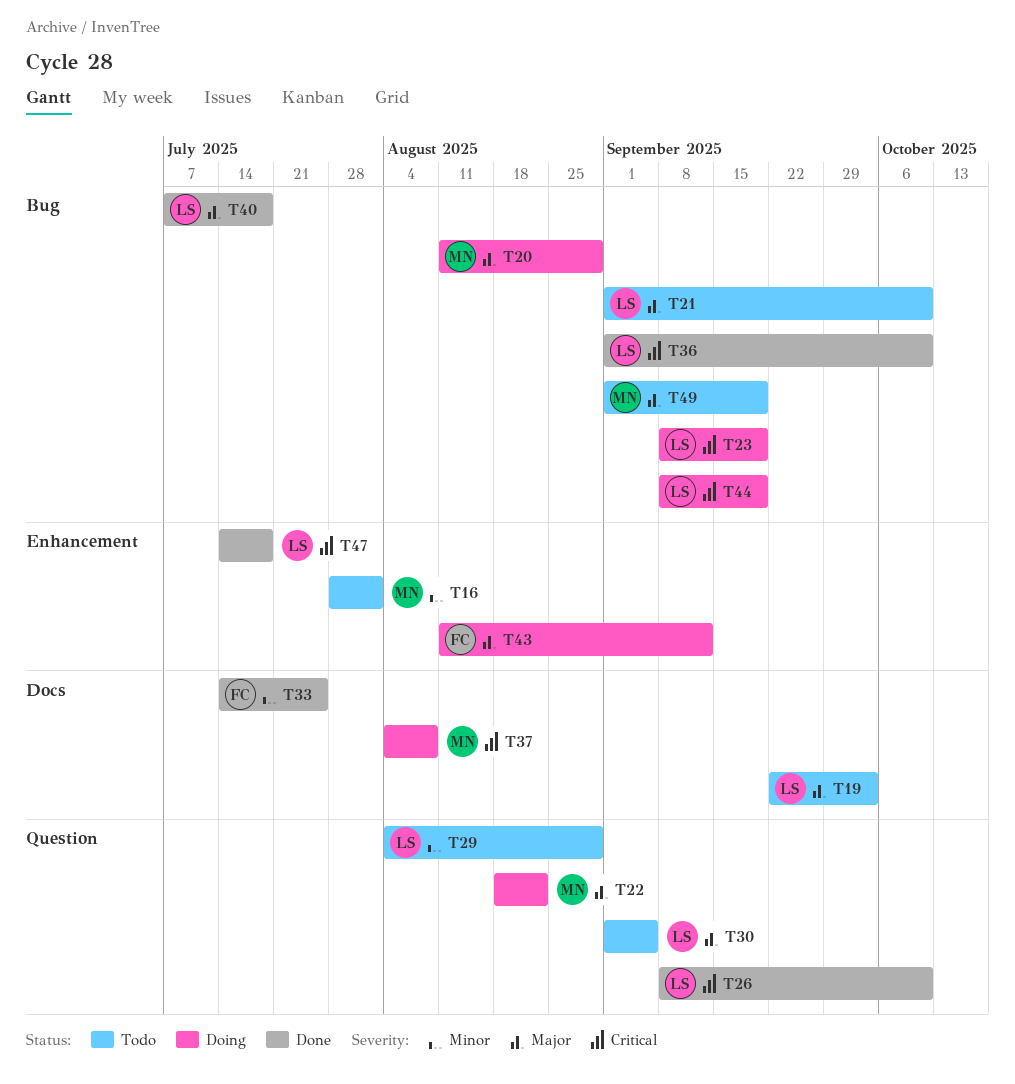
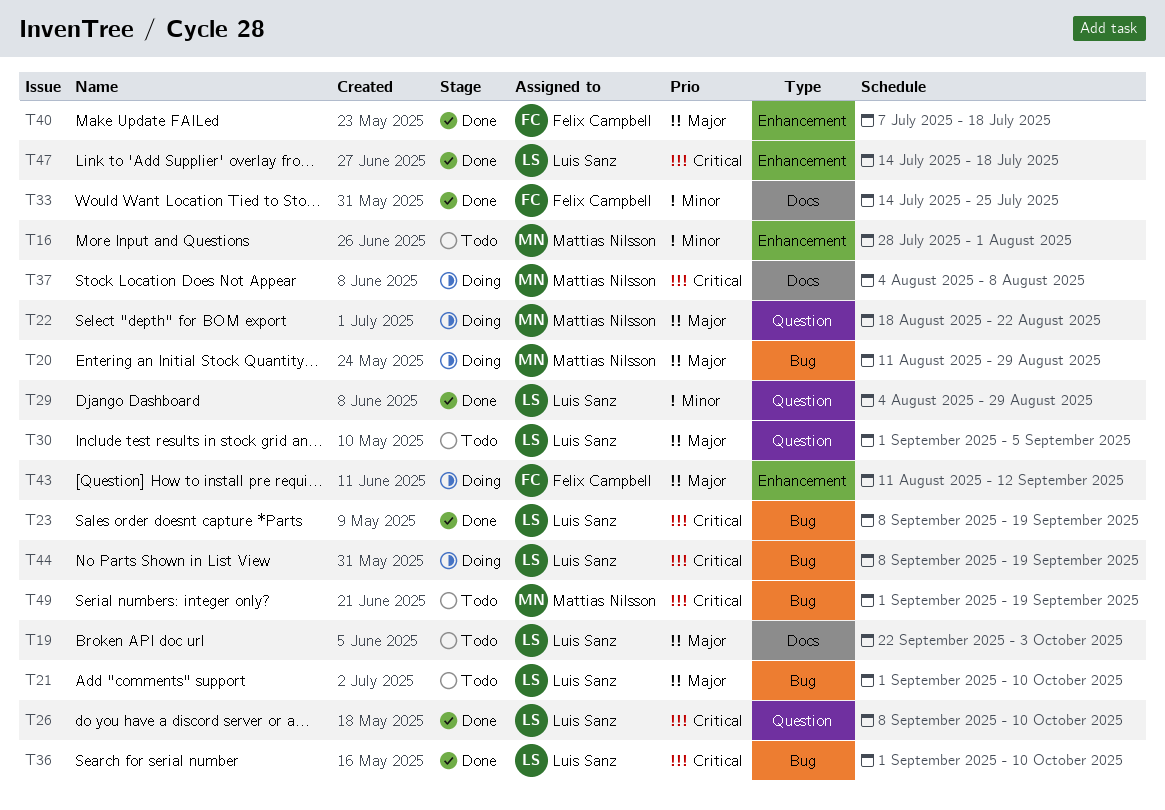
T23, status: Doing -> Done
T29, status: Todo -> Done
T40, owner: Luis Sanz -> Felix Campbell
T40, label: Bug -> Enhancement
T49, priority: Major -> Critical

